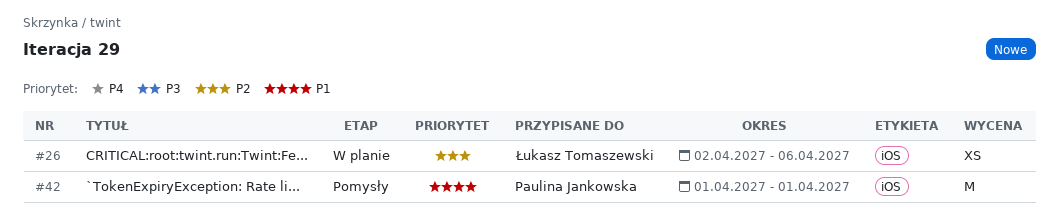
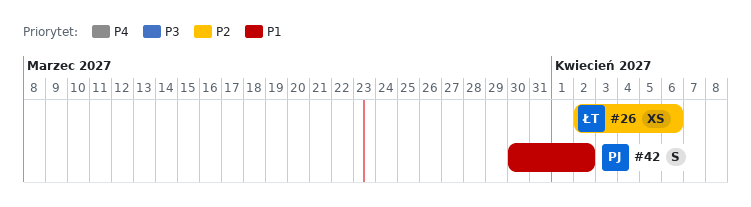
#42, estimate: M -> S
#42, start: Apr 1 -> Mar 30
#42, due: Apr 1 -> Apr 2

